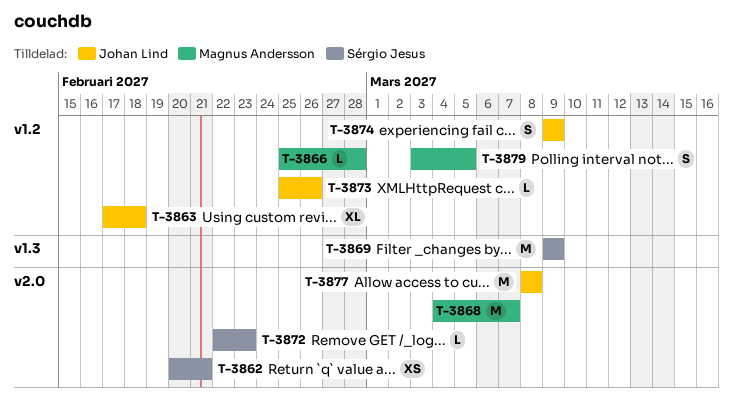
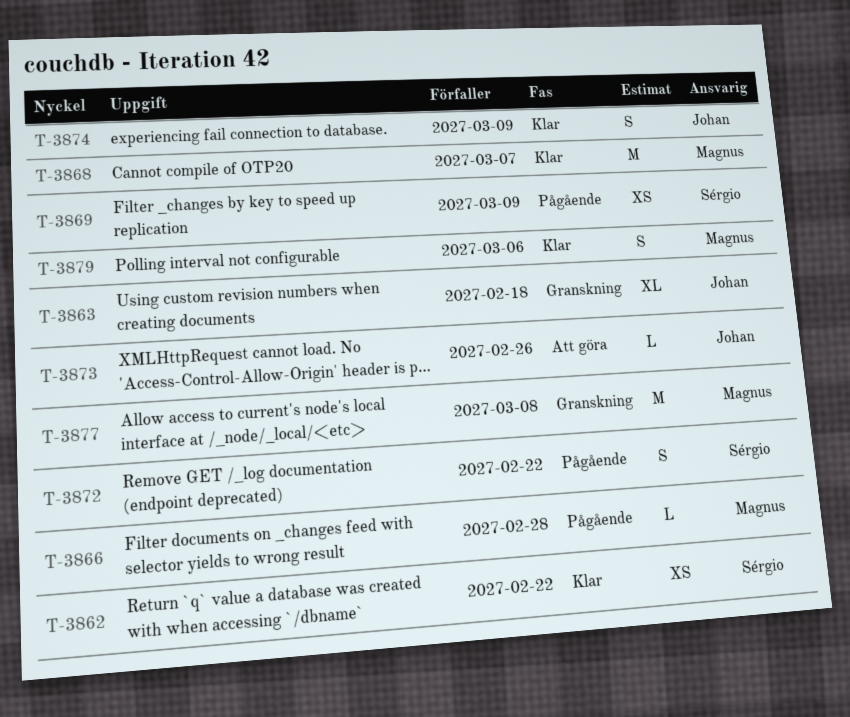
T-3862, due: Feb 21 -> Feb 22
T-3869, estimate: M -> XS
T-3872, estimate: L -> S
T-3872, due: Feb 23 -> Feb 22
T-3877, owner: Johan Lind -> Magnus Andersson
T-3879, due: Mar 5 -> Mar 6

